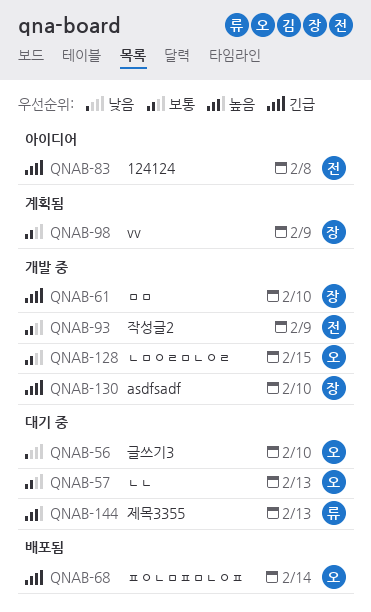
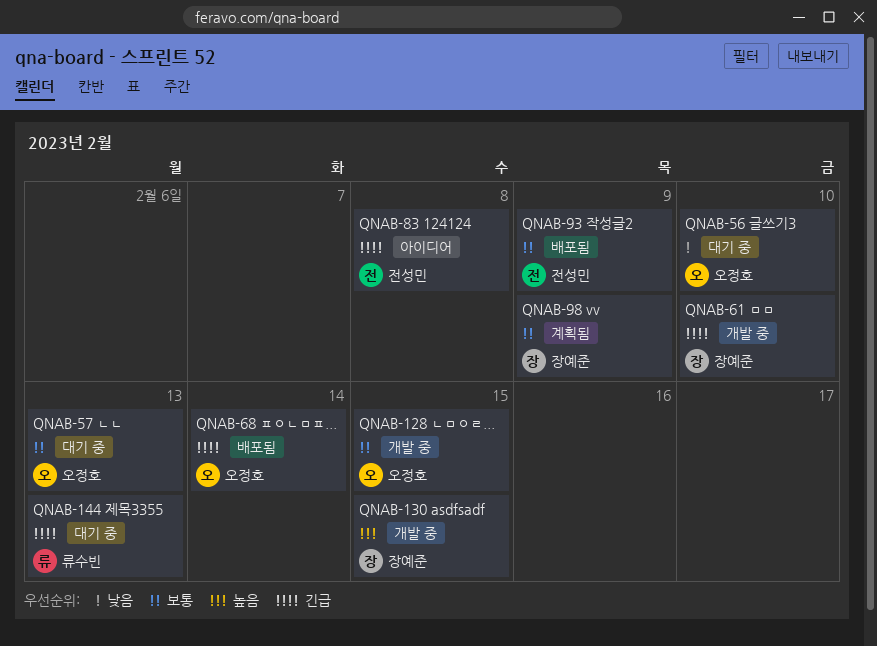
QNAB-93, status: 개발 중 -> 배포됨
QNAB-130, priority: 긴급 -> 높음
QNAB-130, due: Feb 10 -> Feb 15
QNAB-144, priority: 높음 -> 긴급

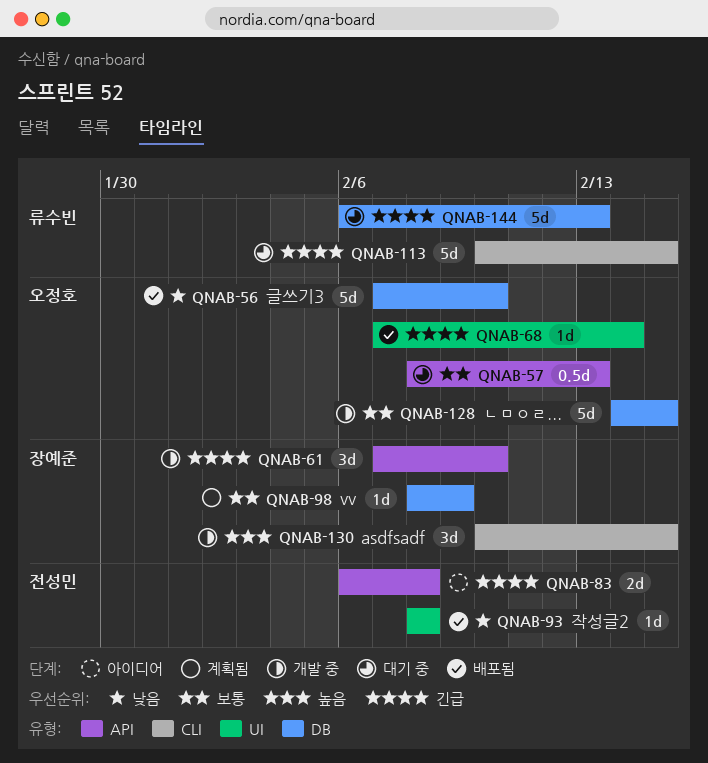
QNAB-56, status: 대기 중 -> 배포됨
QNAB-93, priority: 보통 -> 낮음
QNAB-93, due: Feb 9 -> Feb 8
QNAB-113: none -> present

